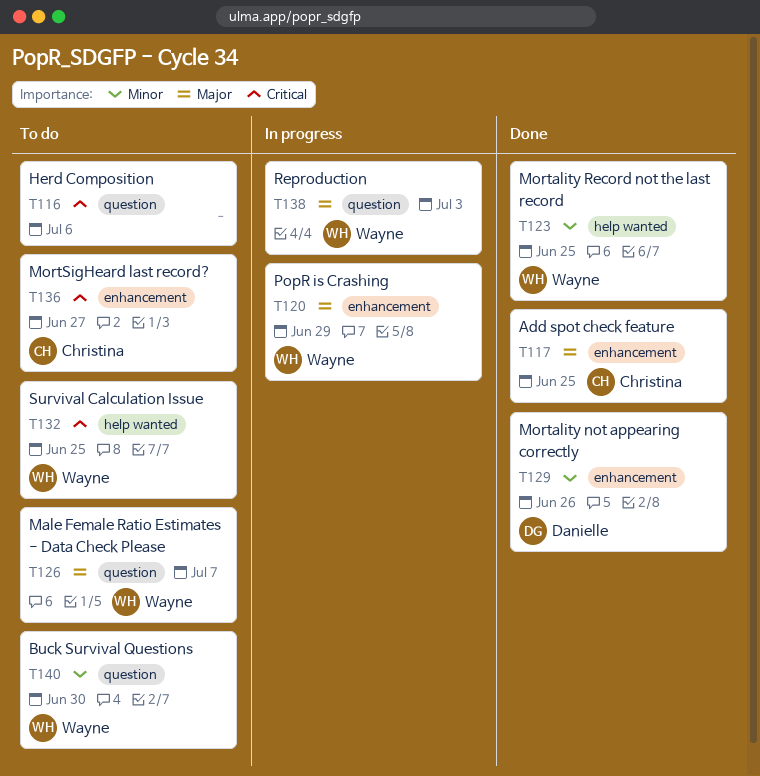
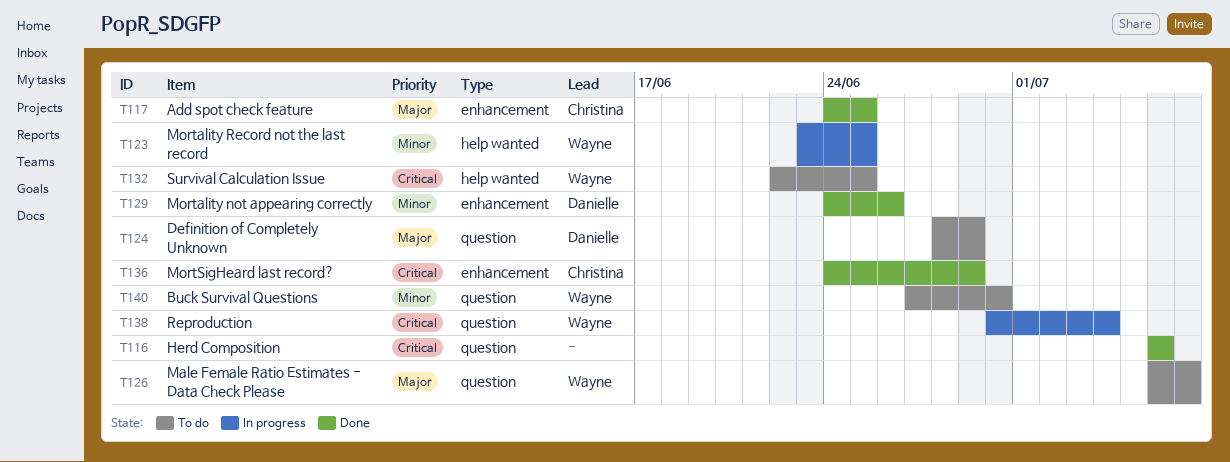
T116, status: To do -> Done
T120: present -> none
T123, status: Done -> In progress
T124: none -> present
T136, status: To do -> Done
T136, due: Jun 27 -> Jun 29
T138, priority: Major -> Critical
T138, due: Jul 3 -> Jul 4

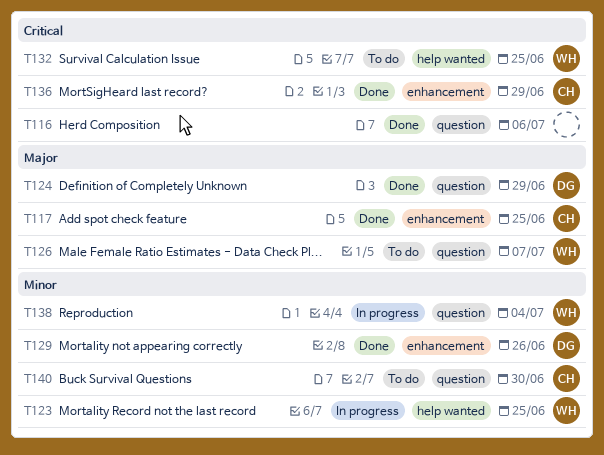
T124, status: To do -> Done
T138, priority: Critical -> Minor
T140, owner: Wayne -> Christina

